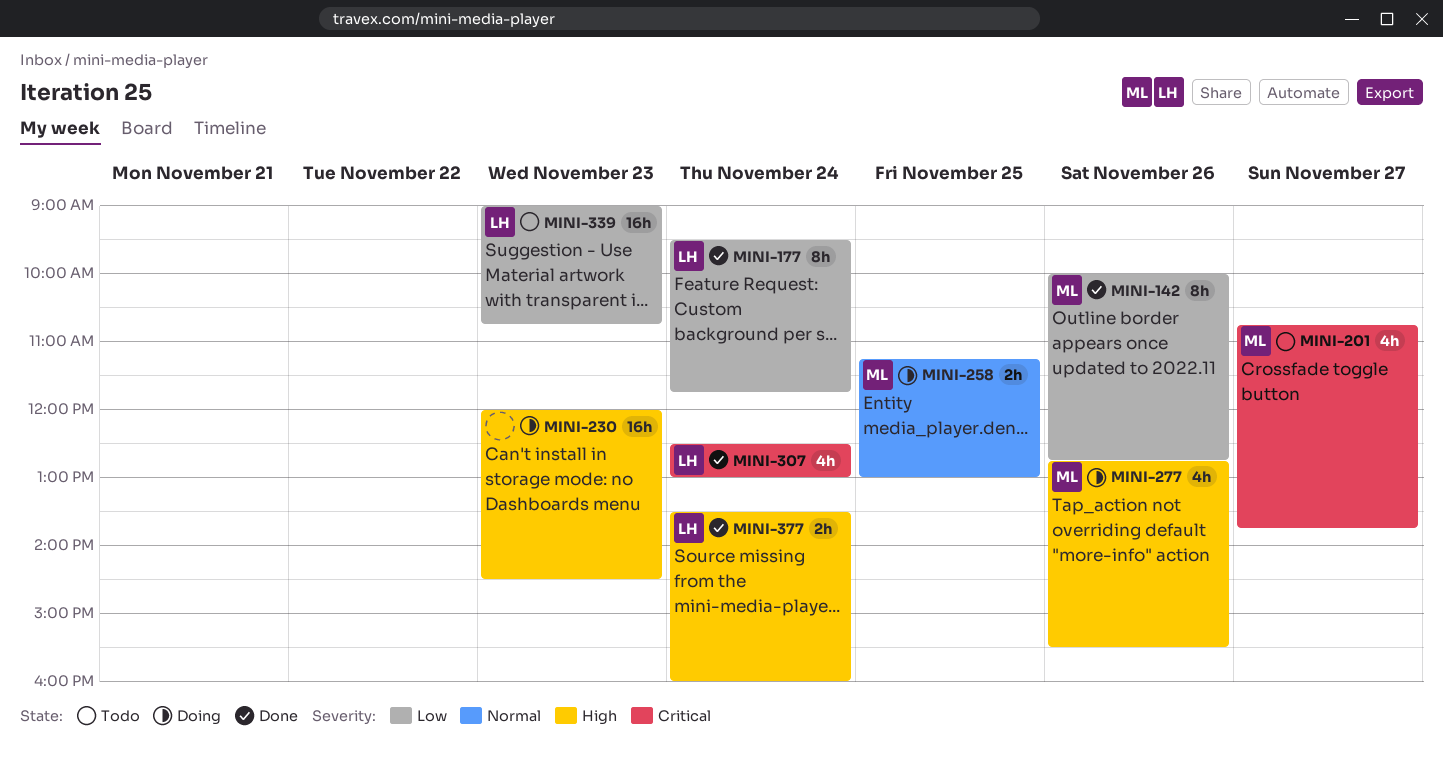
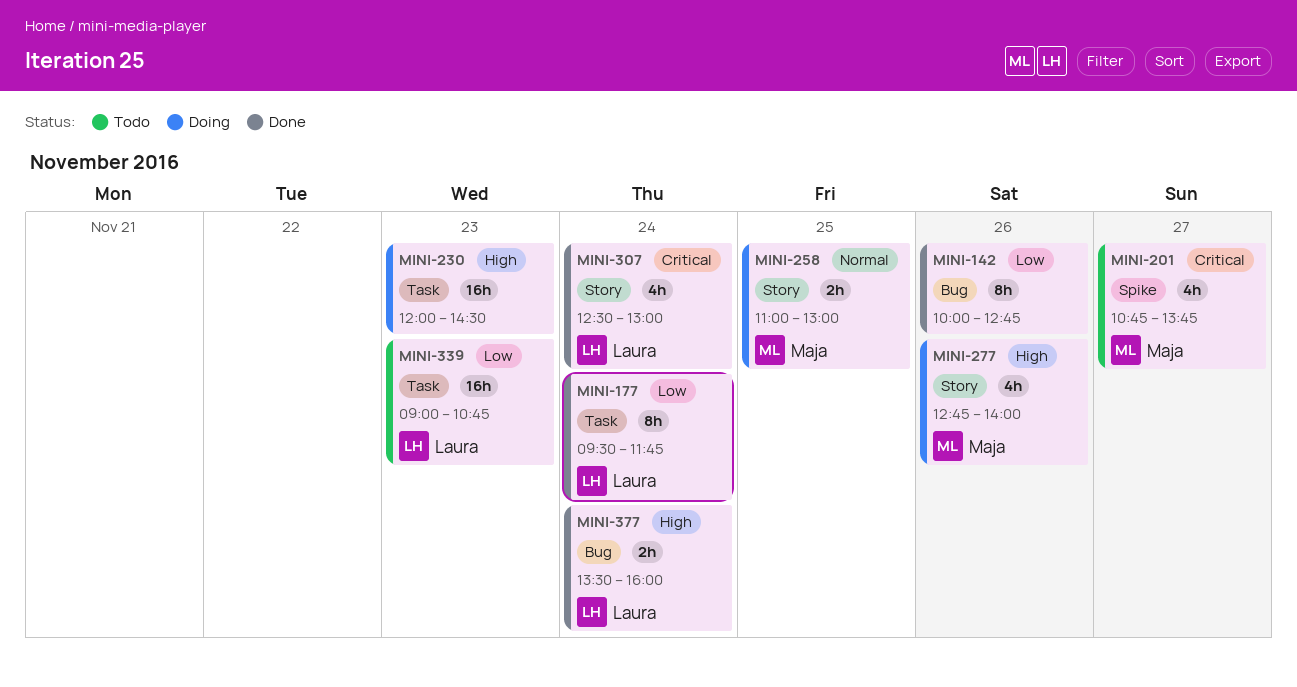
MINI-142, owner: Maja -> none
MINI-258, begins: 11:15 -> 11:00
MINI-277, ends: 15:30 -> 14:00

